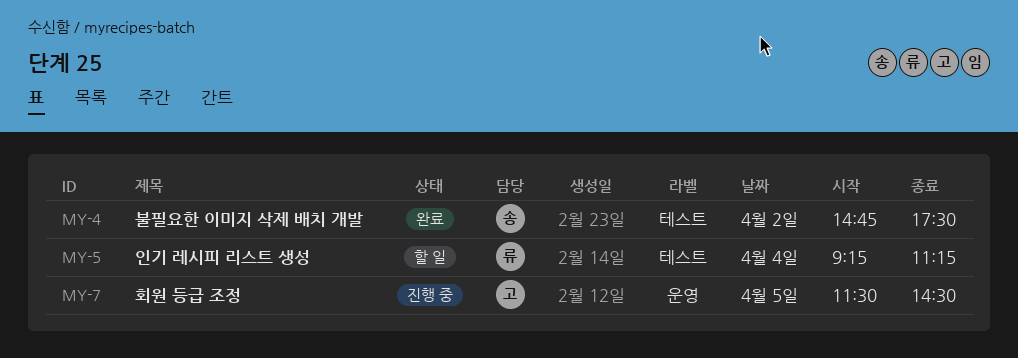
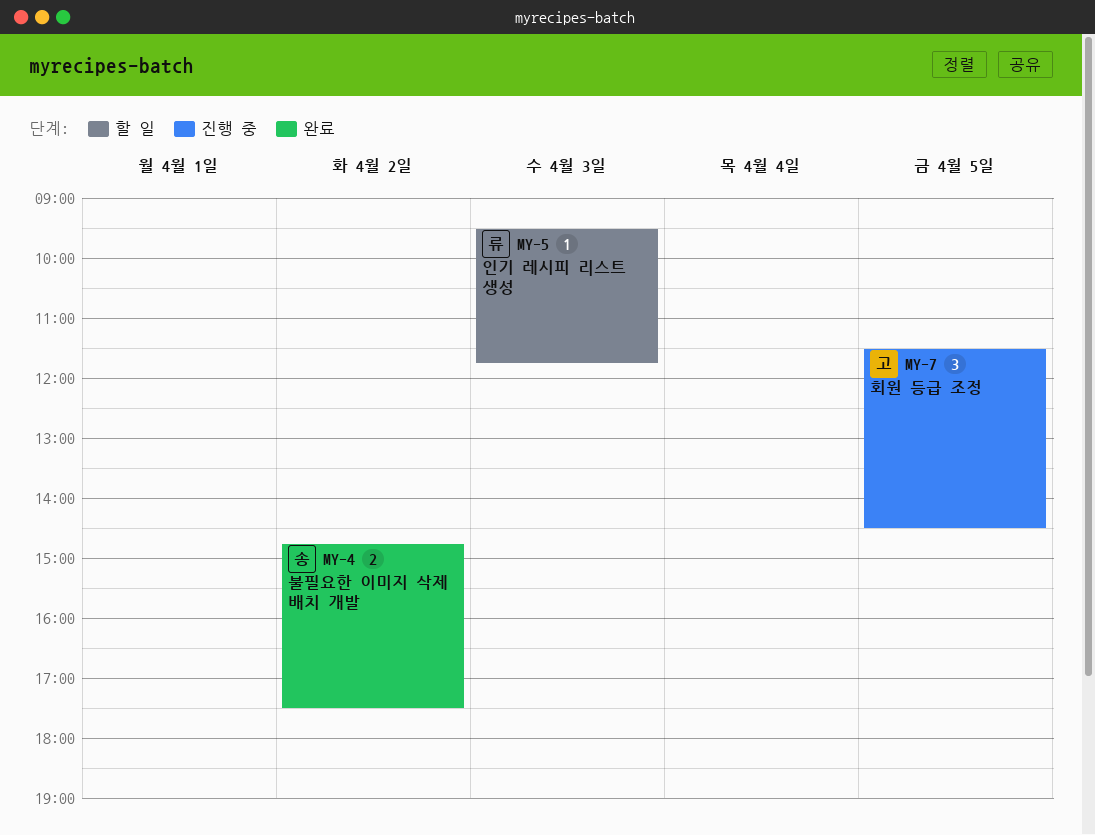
MY-5, day: Apr 4 -> Apr 3
MY-5, begins: 09:15 -> 09:30
MY-5, ends: 11:15 -> 11:45

